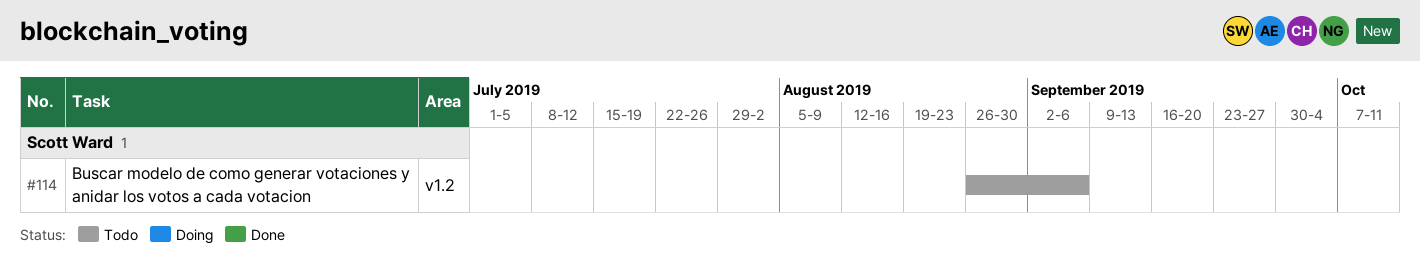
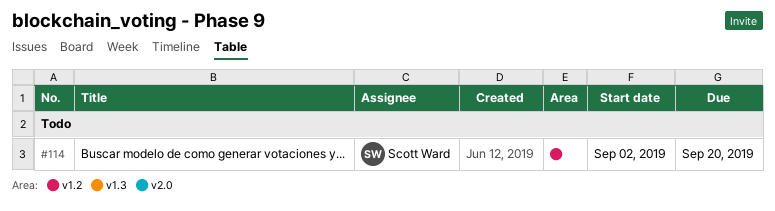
#114, start: Aug 26 -> Sep 2
#114, due: Sep 6 -> Sep 20

